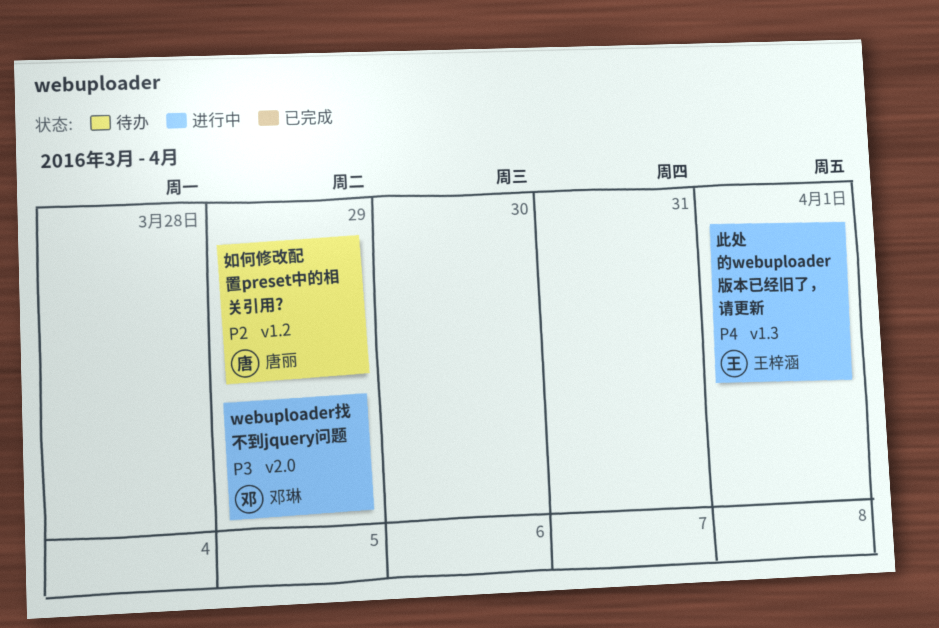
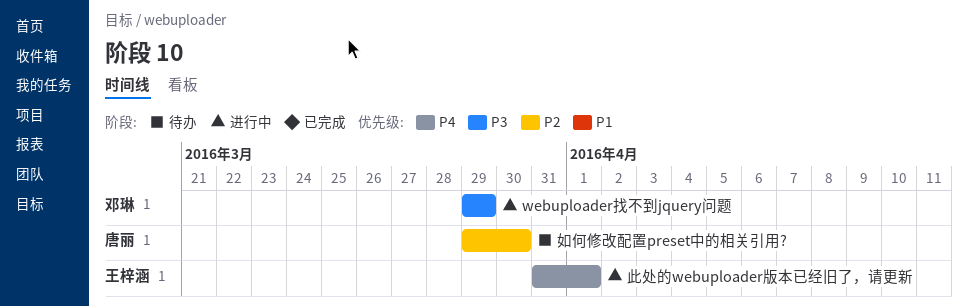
如何修改配置preset中的相关引用?, due: Mar 29 -> Mar 30

